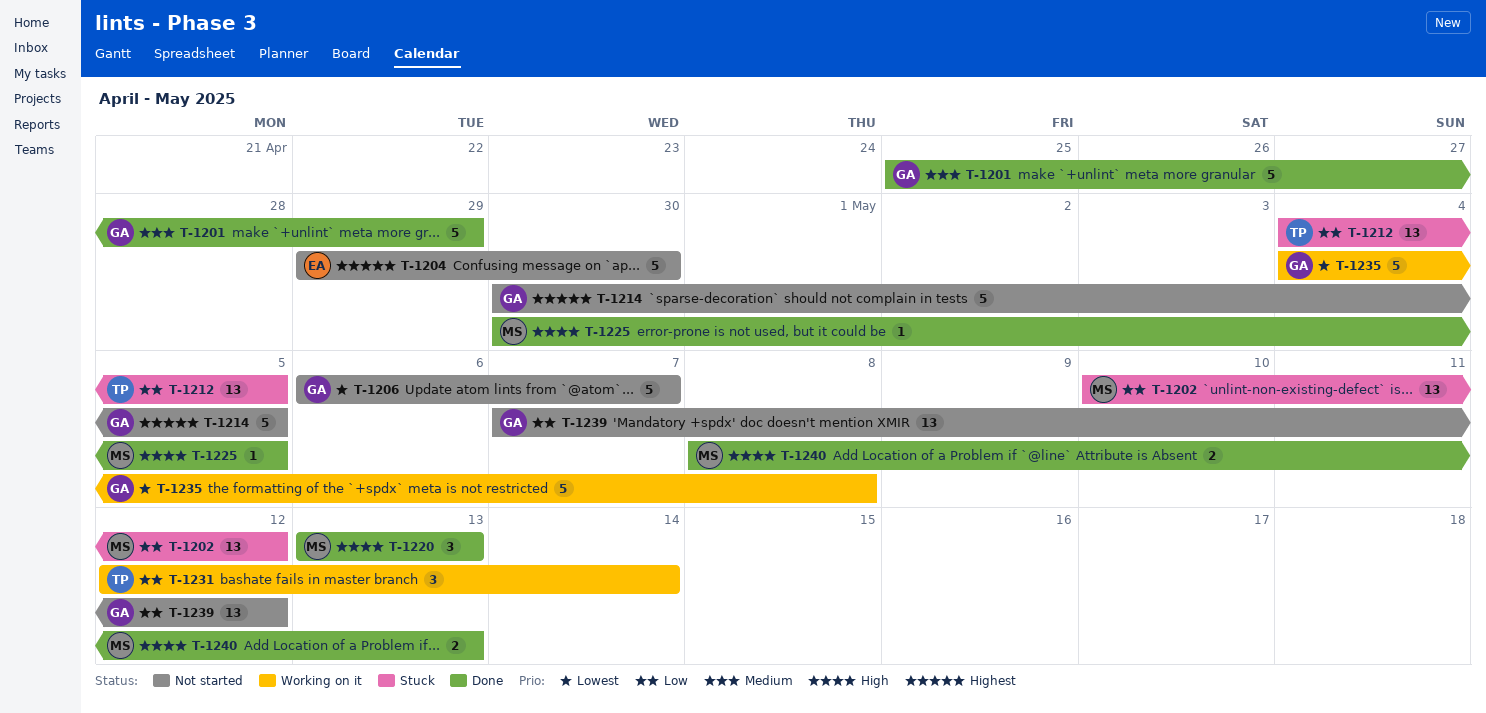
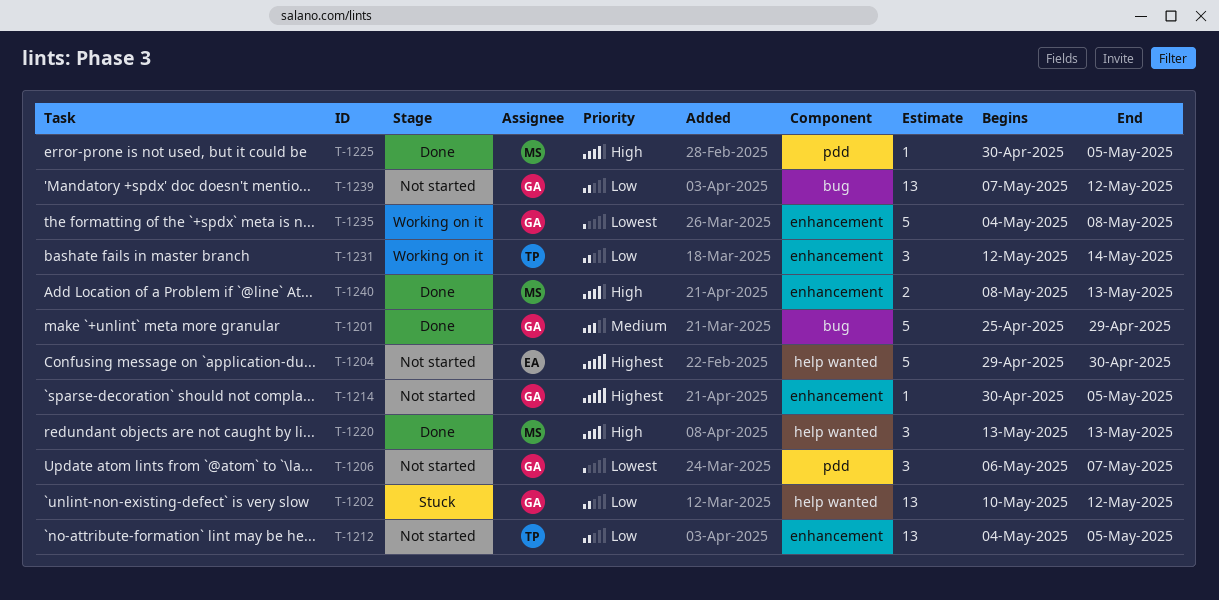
T-1202, owner: MS -> GA
T-1206, estimate: 5 -> 3
T-1212, status: Stuck -> Not started
T-1214, estimate: 5 -> 1

